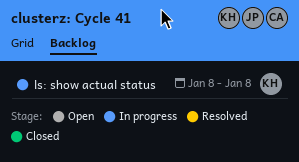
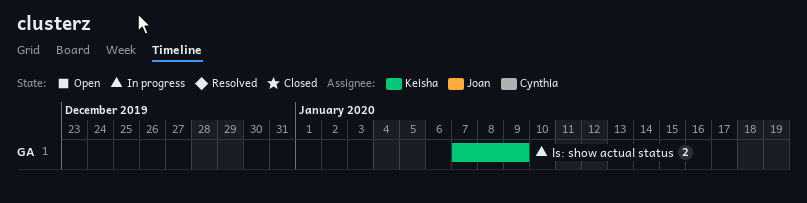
ls: show actual status, start: Jan 8 -> Jan 7
ls: show actual status, due: Jan 8 -> Jan 9

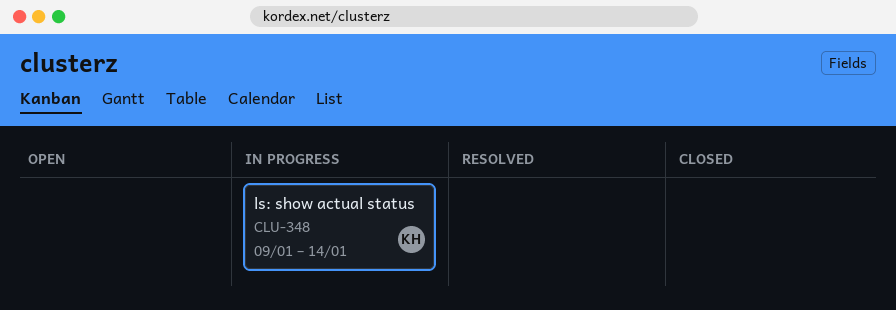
ls: show actual status, start: Jan 7 -> Jan 9
ls: show actual status, due: Jan 9 -> Jan 14

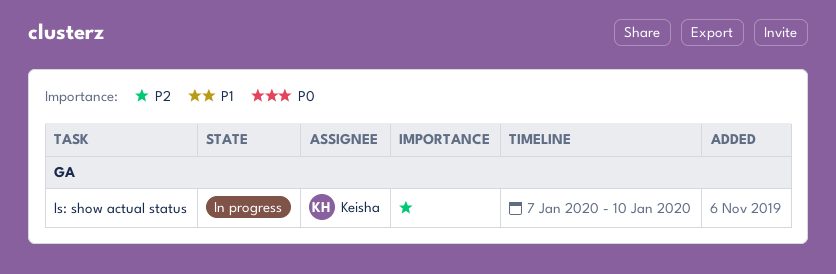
ls: show actual status, start: Jan 9 -> Jan 7
ls: show actual status, due: Jan 14 -> Jan 10

